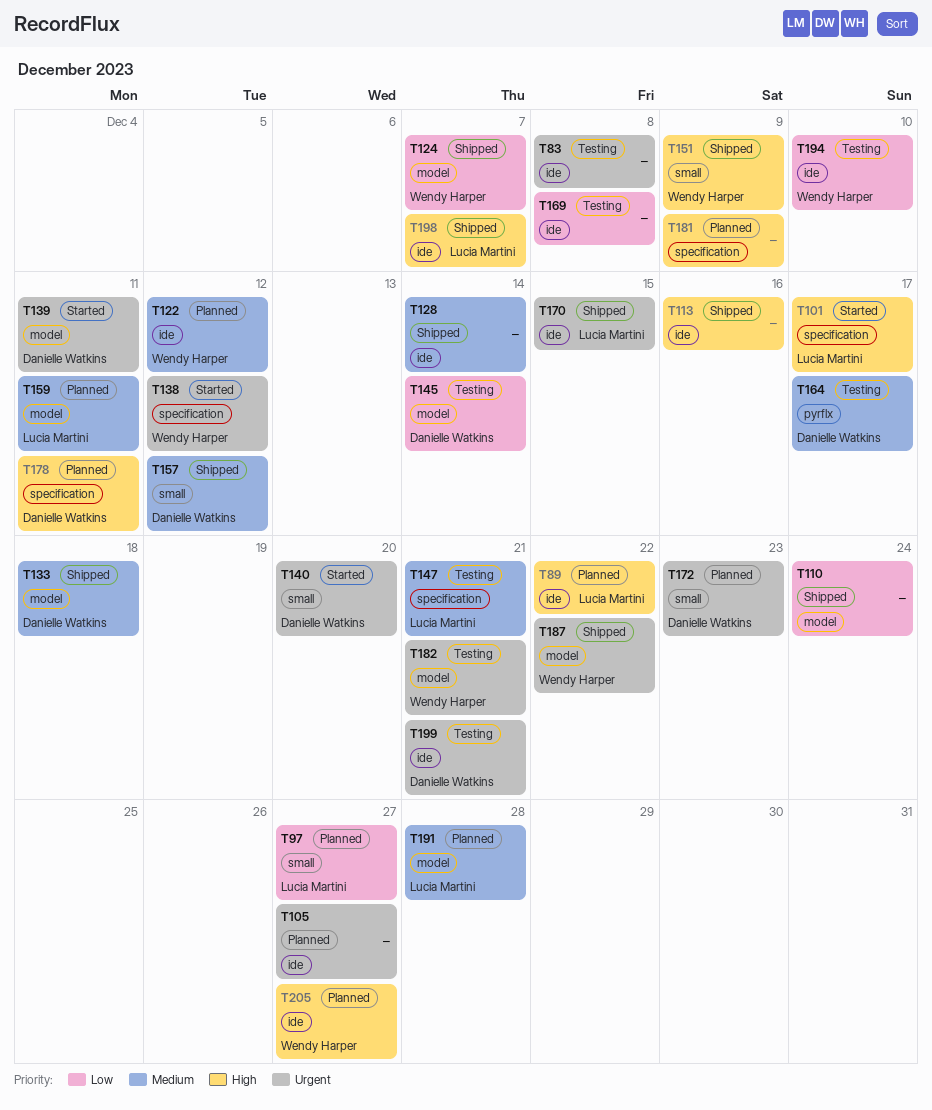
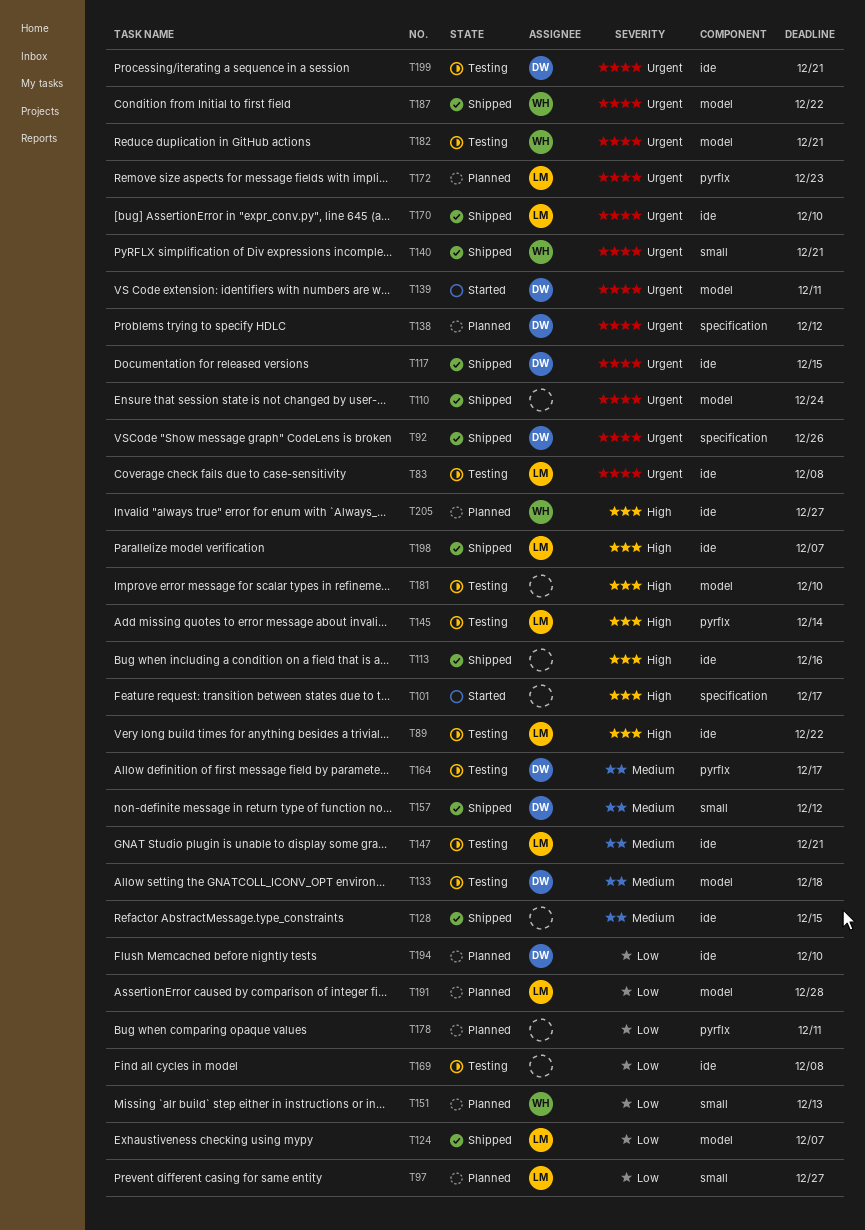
T83, owner: none -> Lucia Martini
T89, status: Planned -> Testing
T92: none -> present
T101, owner: Lucia Martini -> none
T105: present -> none
T110, priority: Low -> Urgent
T117: none -> present
T122: present -> none
T124, owner: Wendy Harper -> Lucia Martini
T128, due: Dec 14 -> Dec 15
T133, status: Shipped -> Testing
T138, status: Started -> Planned
T138, owner: Wendy Harper -> Danielle Watkins
T140, status: Started -> Shipped
T140, owner: Danielle Watkins -> Wendy Harper
T140, due: Dec 20 -> Dec 21
T145, owner: Danielle Watkins -> Lucia Martini
T145, priority: Low -> High
T145, label: model -> pyrflx
T147, label: specification -> ide
T151, status: Shipped -> Planned
T151, priority: High -> Low
T151, due: Dec 9 -> Dec 13
T159: present -> none
T170, due: Dec 15 -> Dec 10
T172, owner: Danielle Watkins -> Lucia Martini
T172, label: small -> pyrflx
T178, owner: Danielle Watkins -> none
T178, priority: High -> Low
T178, label: specification -> pyrflx
T181, status: Planned -> Testing
T181, label: specification -> model
T181, due: Dec 9 -> Dec 10
T191, priority: Medium -> Low
T194, status: Testing -> Planned
T194, owner: Wendy Harper -> Danielle Watkins

